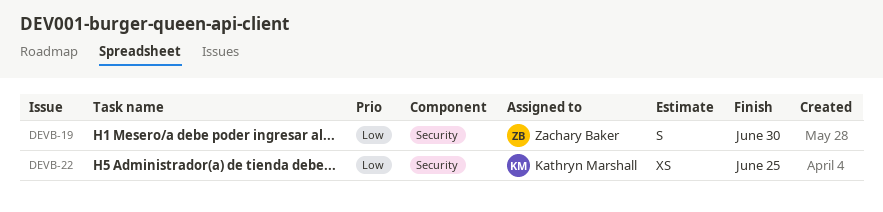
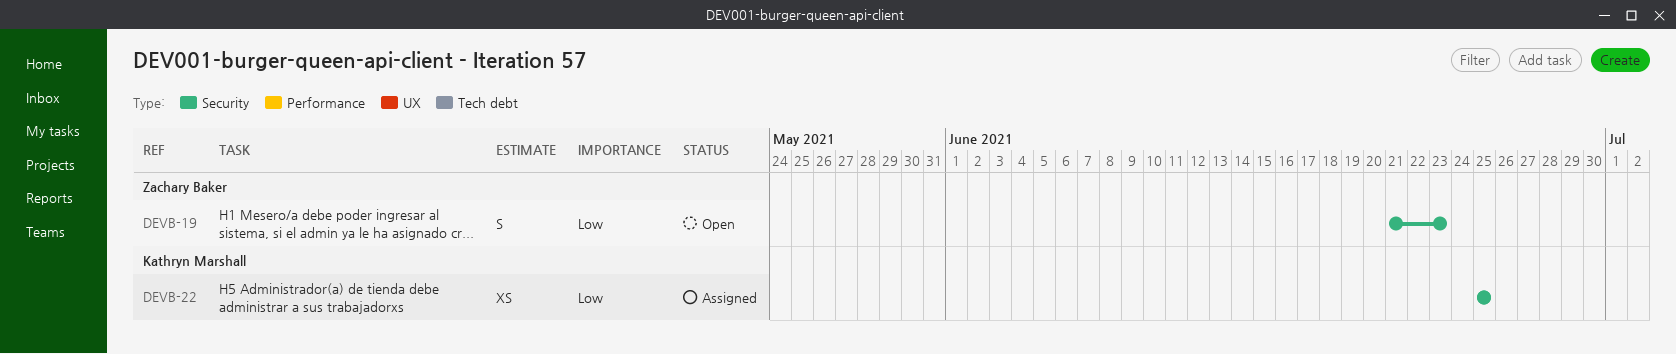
DEVB-19, due: Jun 30 -> Jun 23

